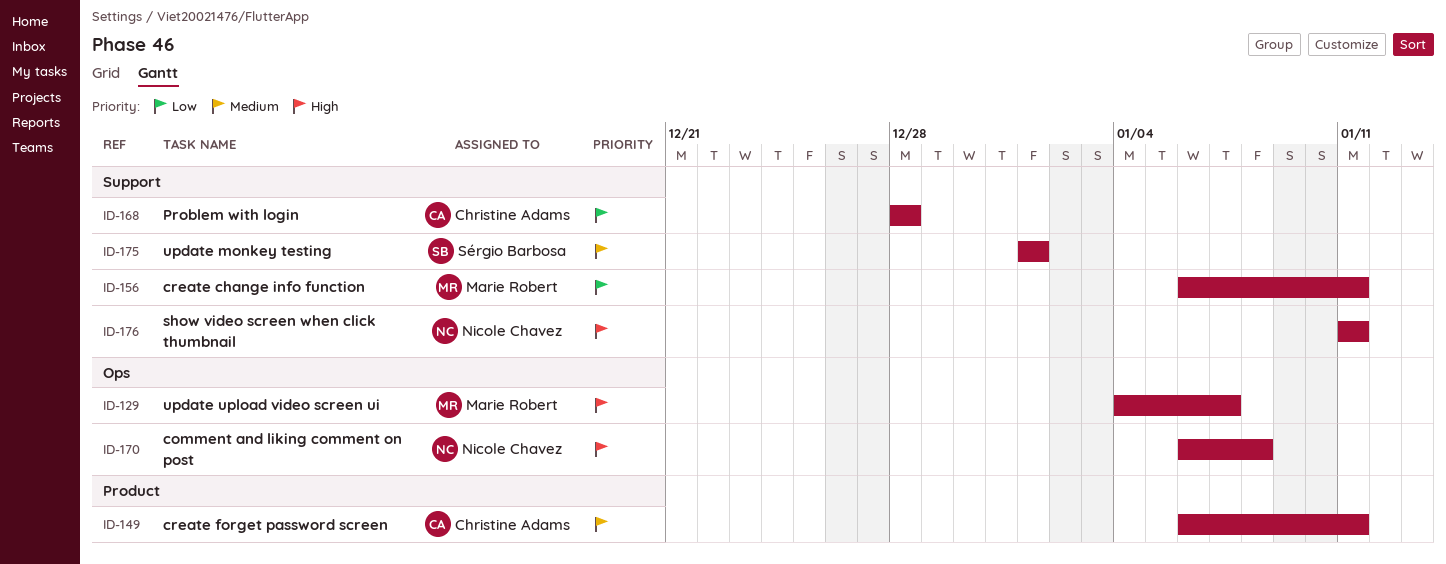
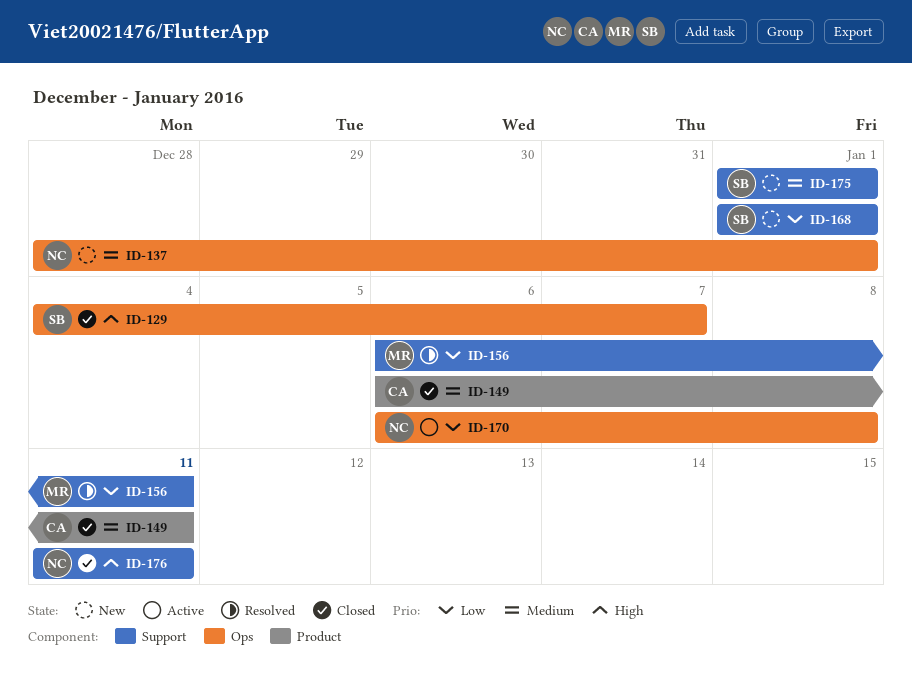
ID-129, owner: Marie Robert -> Sérgio Barbosa
ID-137: none -> present
ID-168, owner: Christine Adams -> Sérgio Barbosa
ID-168, start: Dec 28 -> Jan 1
ID-168, due: Dec 28 -> Jan 1
ID-170, priority: High -> Low

